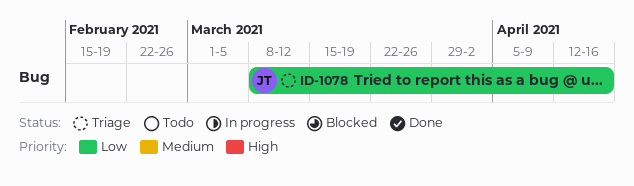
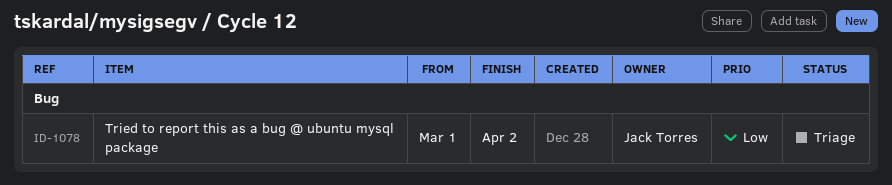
ID-1078, start: Mar 8 -> Mar 1
ID-1078, due: Apr 16 -> Apr 2

